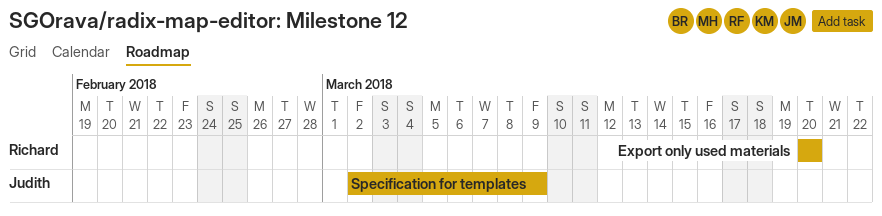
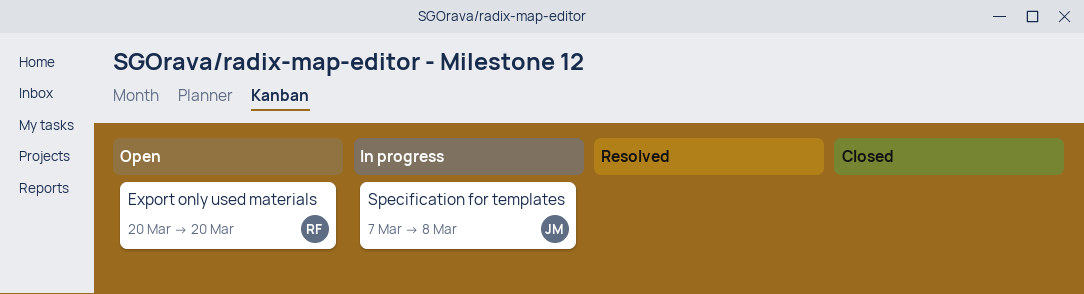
Specification for templates, start: Mar 2 -> Mar 7
Specification for templates, due: Mar 9 -> Mar 8

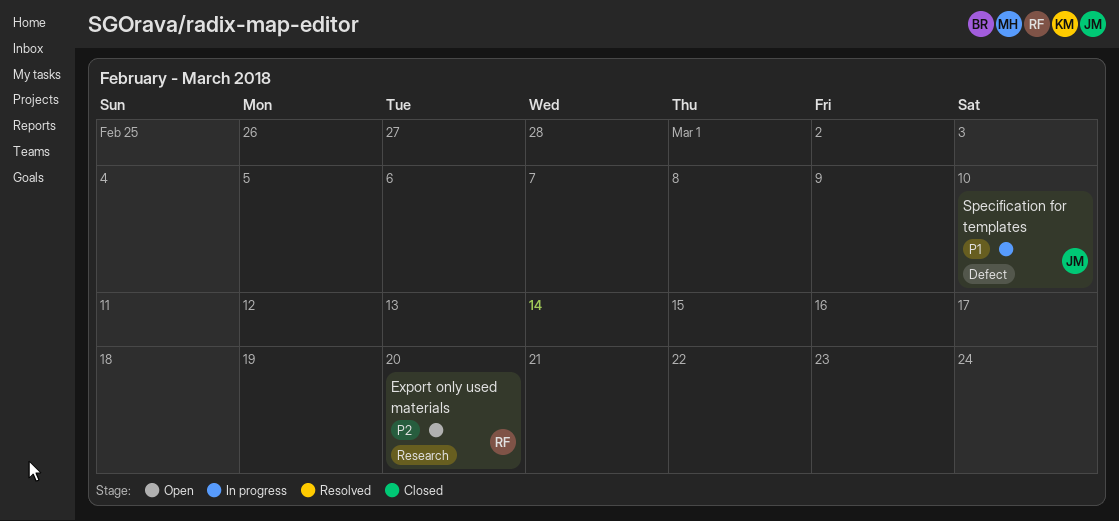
Specification for templates, due: Mar 8 -> Mar 10

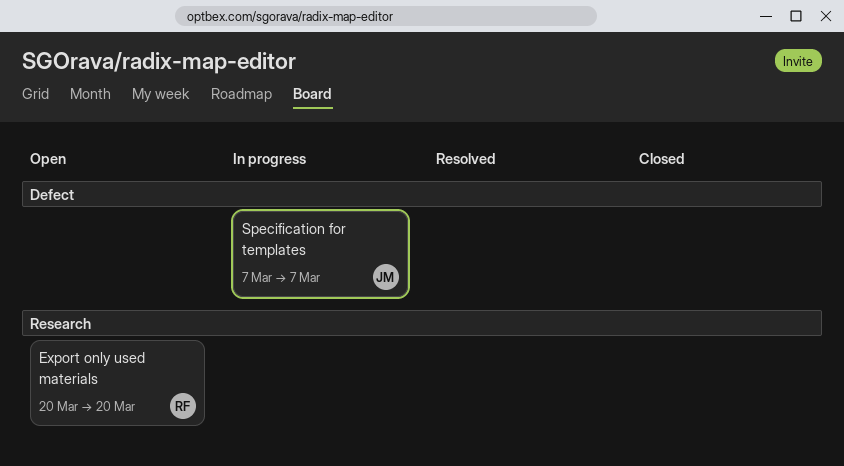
Specification for templates, due: Mar 10 -> Mar 7

